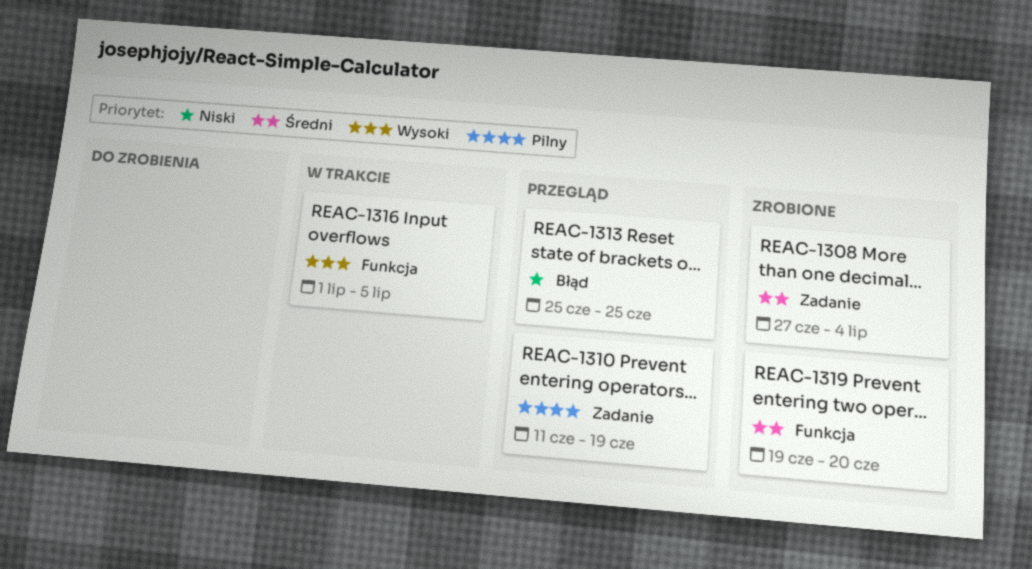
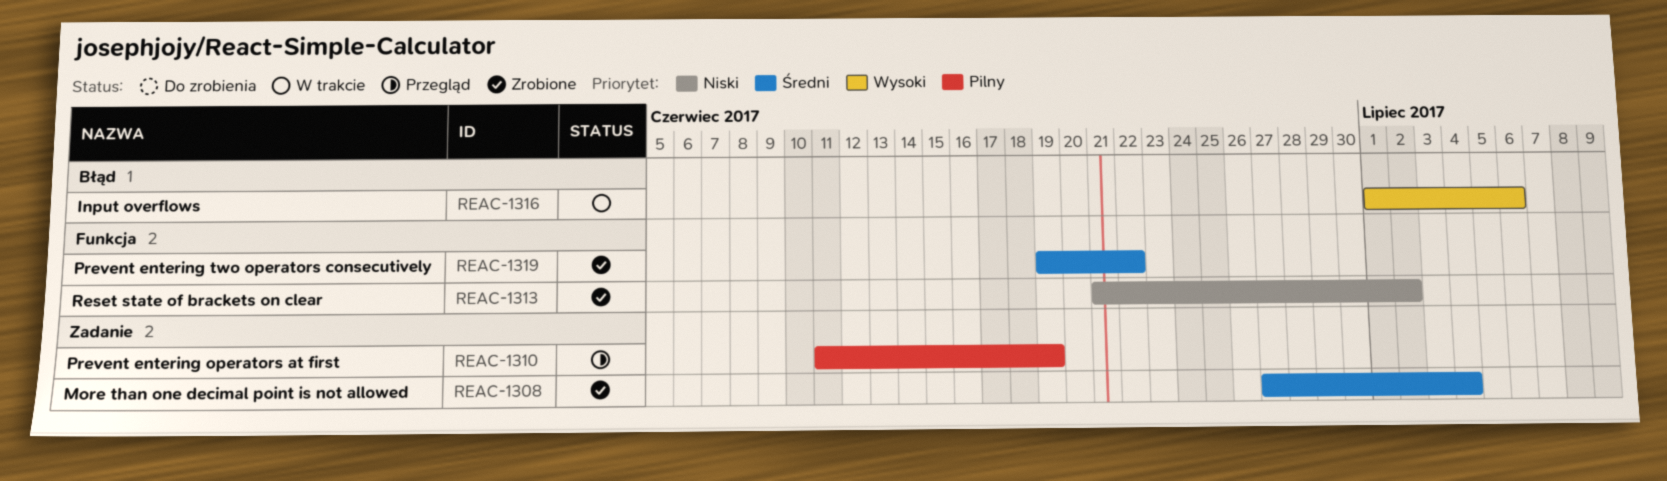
REAC-1313, status: Przegląd -> Zrobione
REAC-1313, label: Błąd -> Funkcja
REAC-1313, start: Jun 25 -> Jun 21
REAC-1313, due: Jun 25 -> Jul 2
REAC-1316, label: Funkcja -> Błąd
REAC-1316, due: Jul 5 -> Jul 6
REAC-1319, due: Jun 20 -> Jun 22

